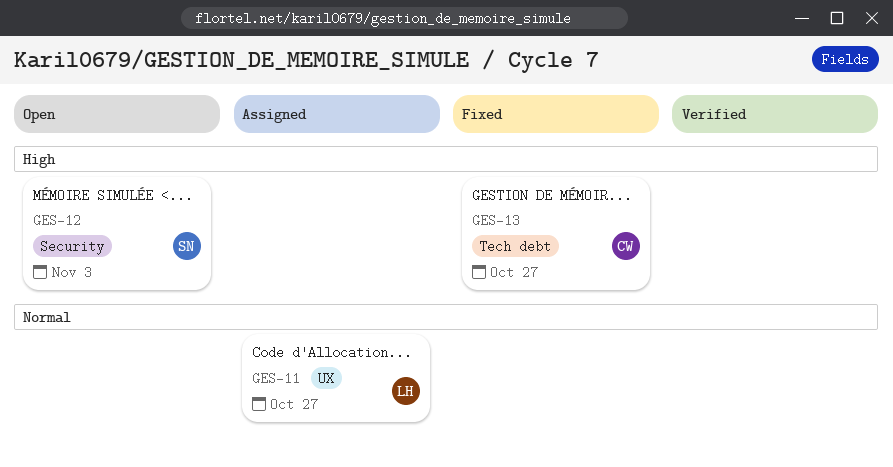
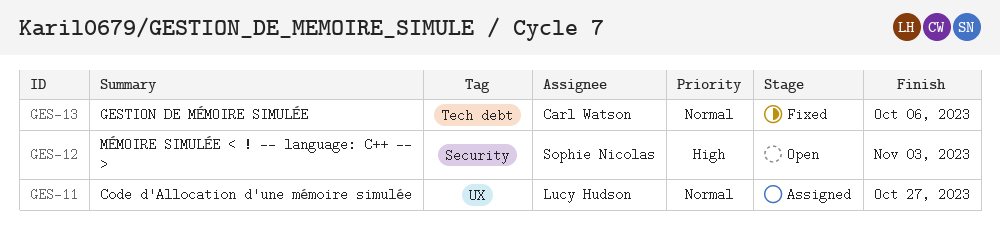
GES-13, priority: High -> Normal
GES-13, due: Oct 27 -> Oct 6

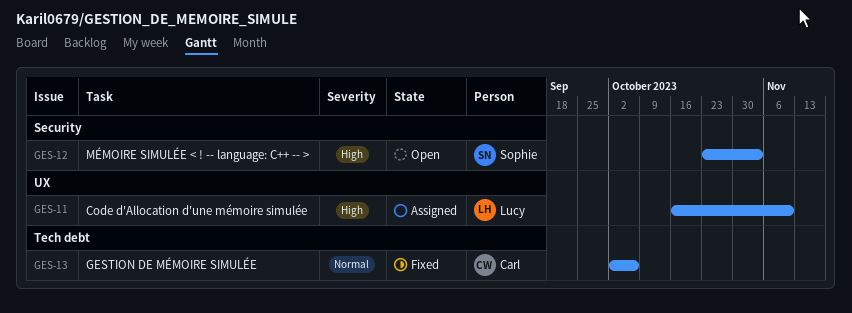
GES-11, priority: Normal -> High
GES-11, due: Oct 27 -> Nov 10

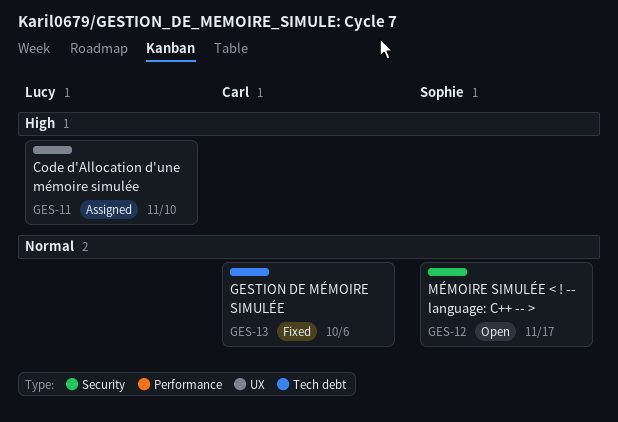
GES-12, priority: High -> Normal
GES-12, due: Nov 3 -> Nov 17

